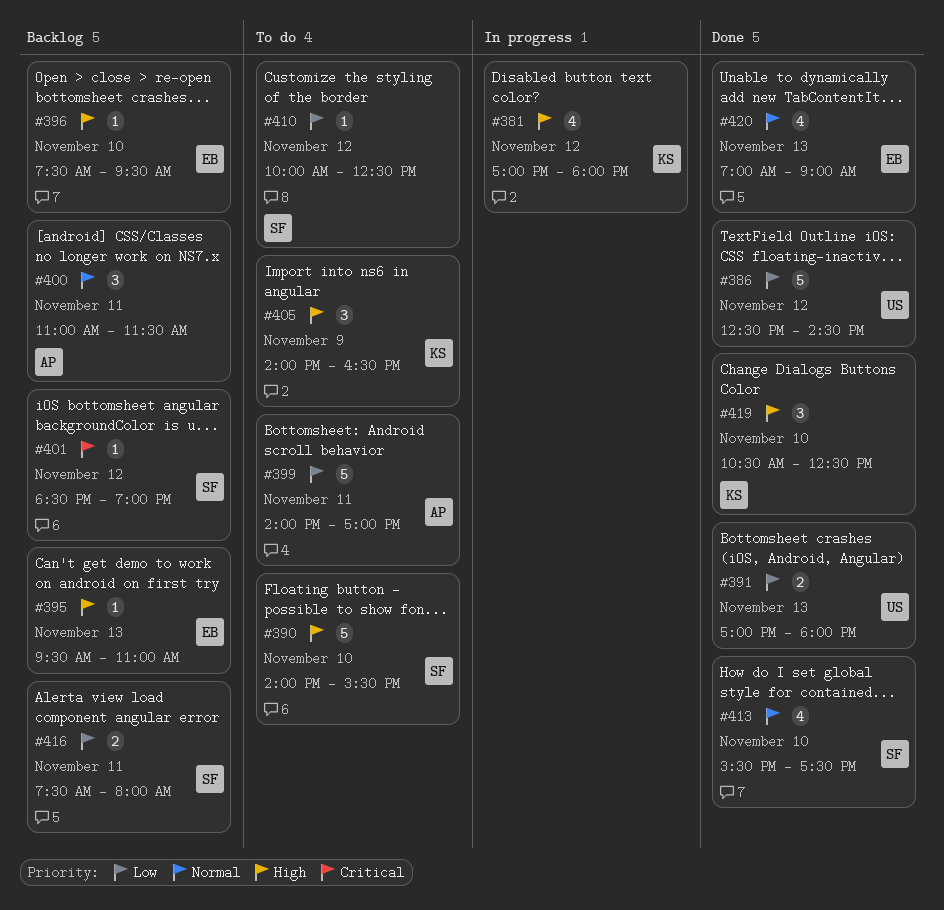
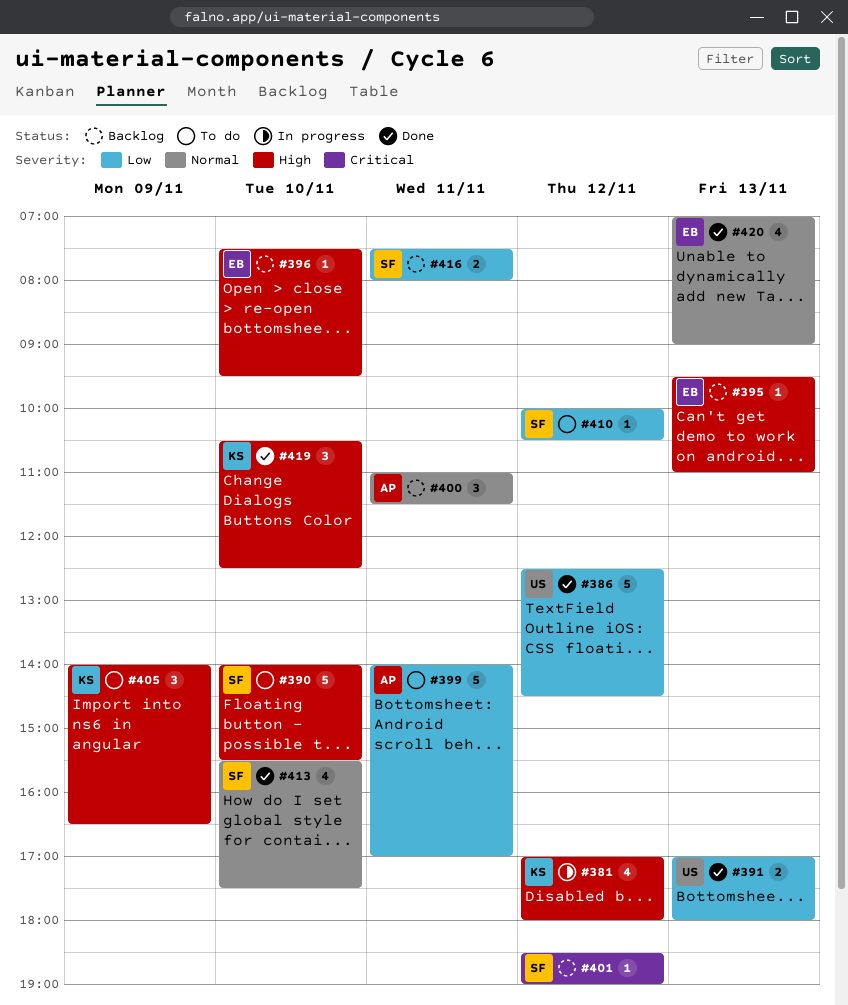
#410, ends: 12:30 -> 10:30

